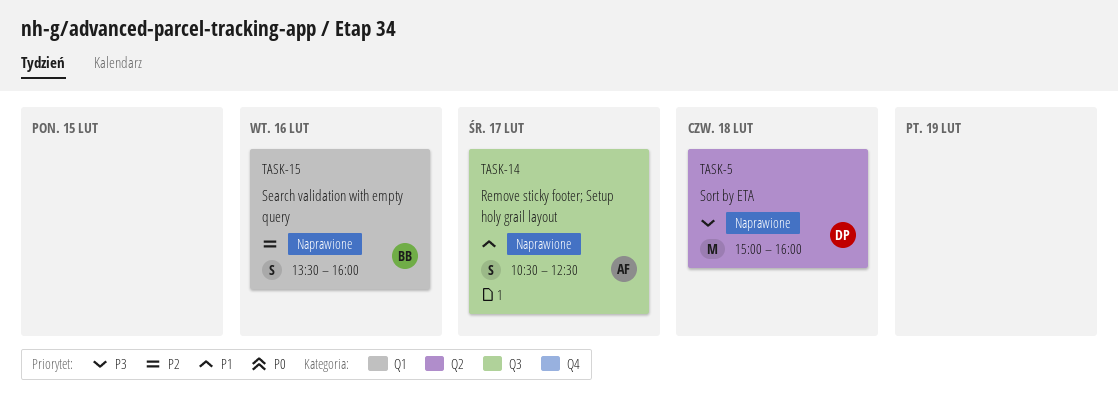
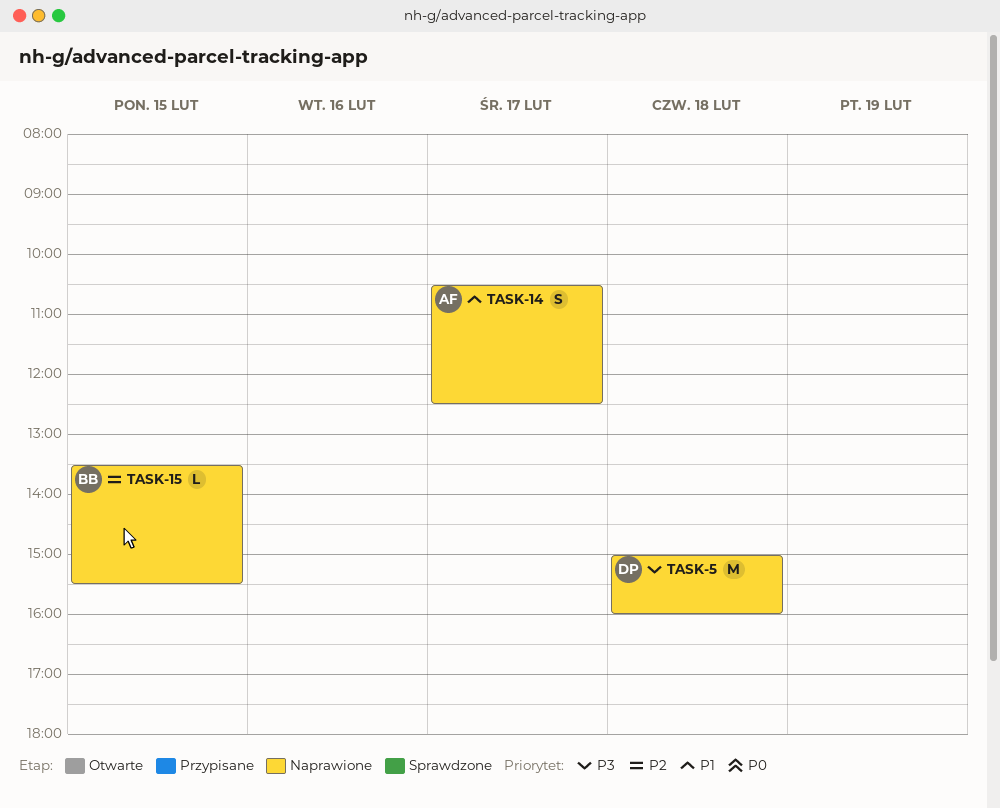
TASK-15, estimate: S -> L
TASK-15, day: Feb 16 -> Feb 15
TASK-15, ends: 16:00 -> 15:30

